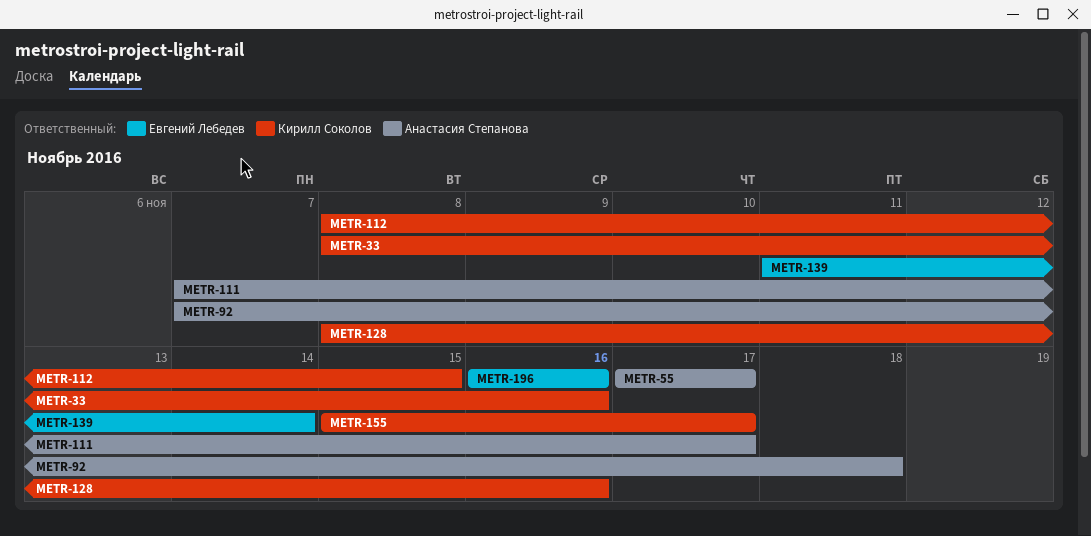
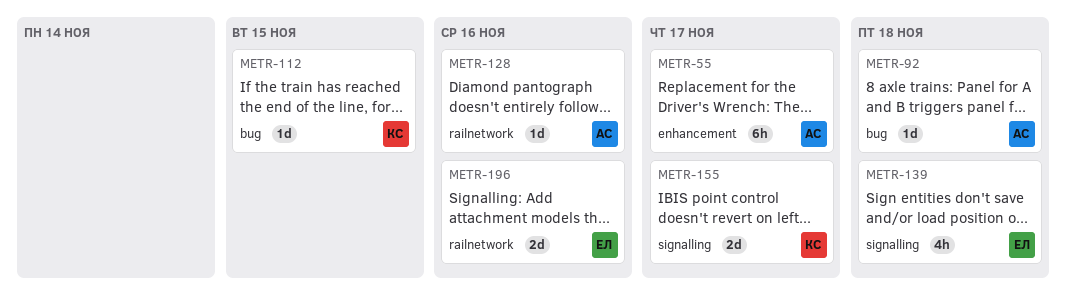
METR-33: present -> none
METR-111: present -> none
METR-128, owner: Кирилл Соколов -> Анастасия Степанова
METR-139, due: Nov 14 -> Nov 18

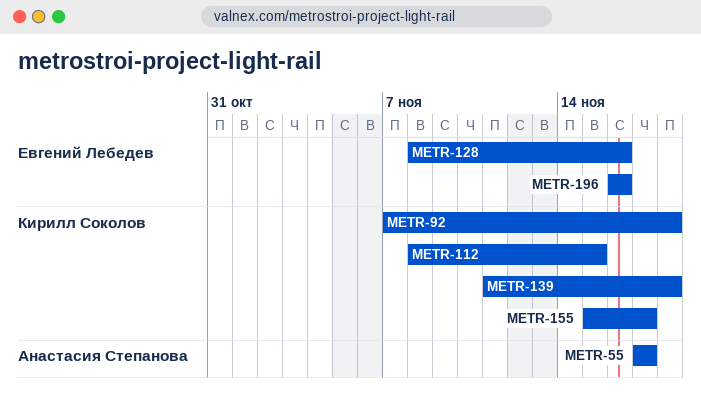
METR-92, owner: Анастасия Степанова -> Кирилл Соколов
METR-128, owner: Анастасия Степанова -> Евгений Лебедев
METR-139, owner: Евгений Лебедев -> Кирилл Соколов

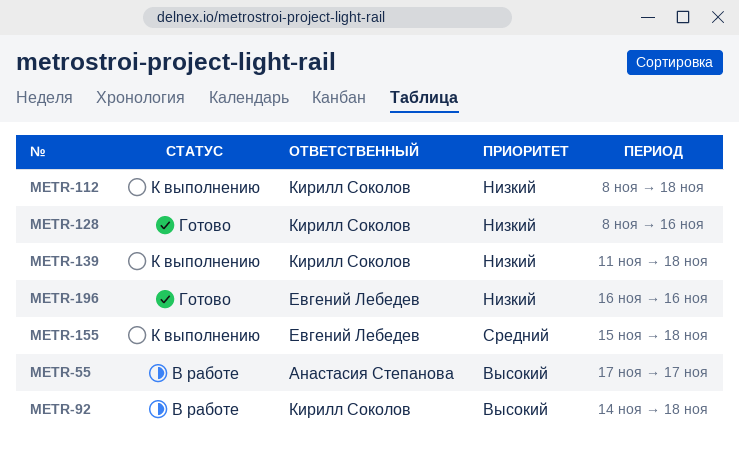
METR-92, start: Nov 7 -> Nov 14
METR-112, due: Nov 15 -> Nov 18
METR-128, owner: Евгений Лебедев -> Кирилл Соколов
METR-155, owner: Кирилл Соколов -> Евгений Лебедев
METR-155, due: Nov 17 -> Nov 18

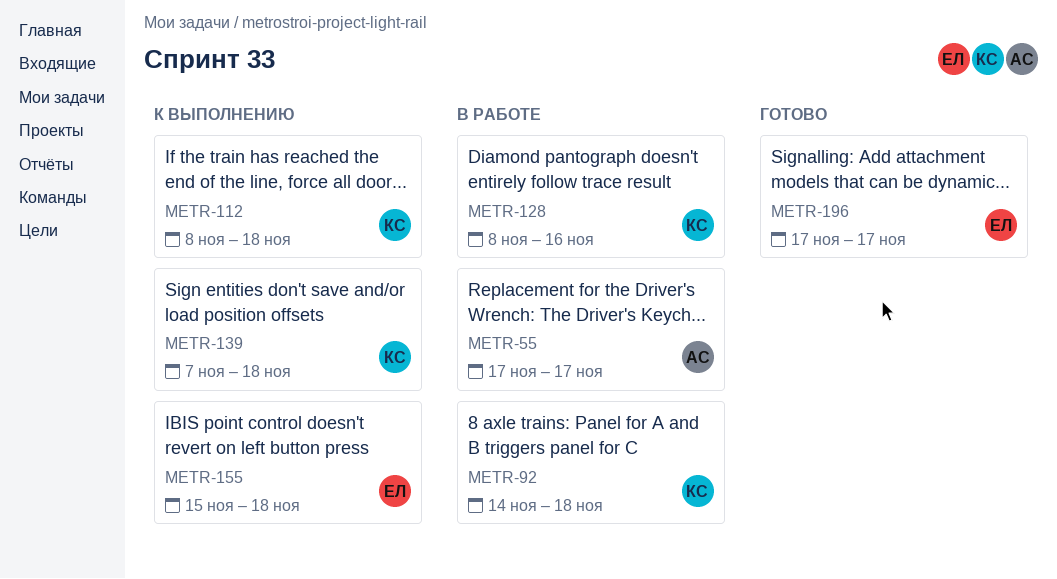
METR-128, status: Готово -> В работе
METR-139, start: Nov 11 -> Nov 7
METR-196, start: Nov 16 -> Nov 17
METR-196, due: Nov 16 -> Nov 17

